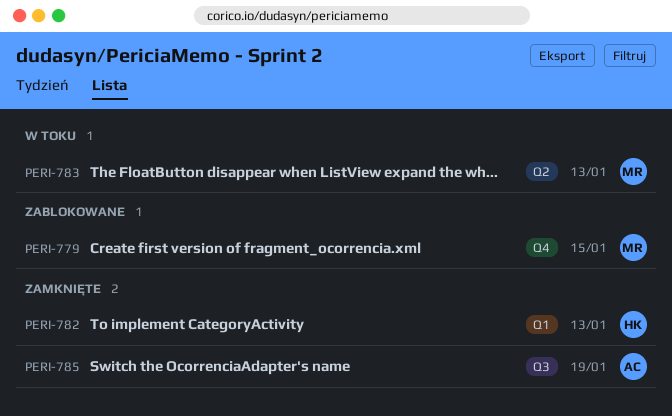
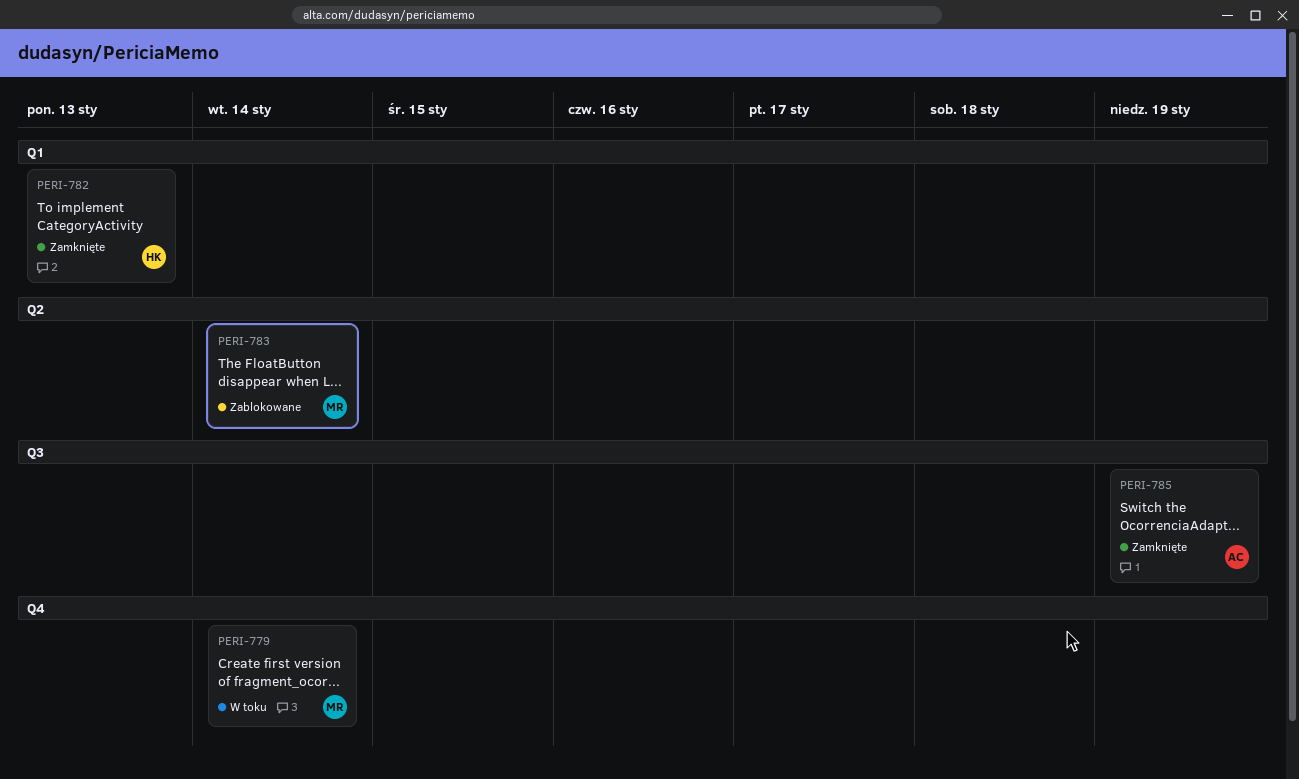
PERI-779, status: Zablokowane -> W toku
PERI-779, due: Jan 15 -> Jan 14
PERI-783, status: W toku -> Zablokowane
PERI-783, due: Jan 13 -> Jan 14

